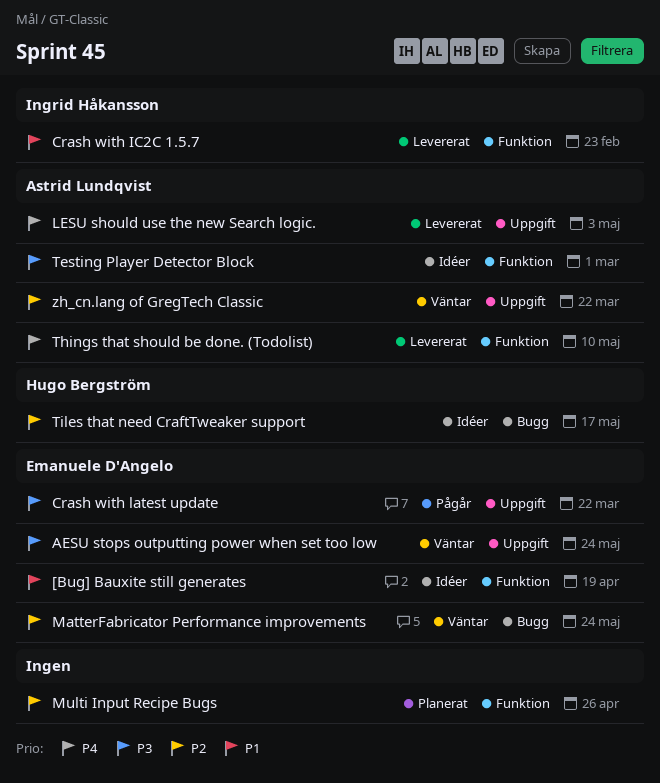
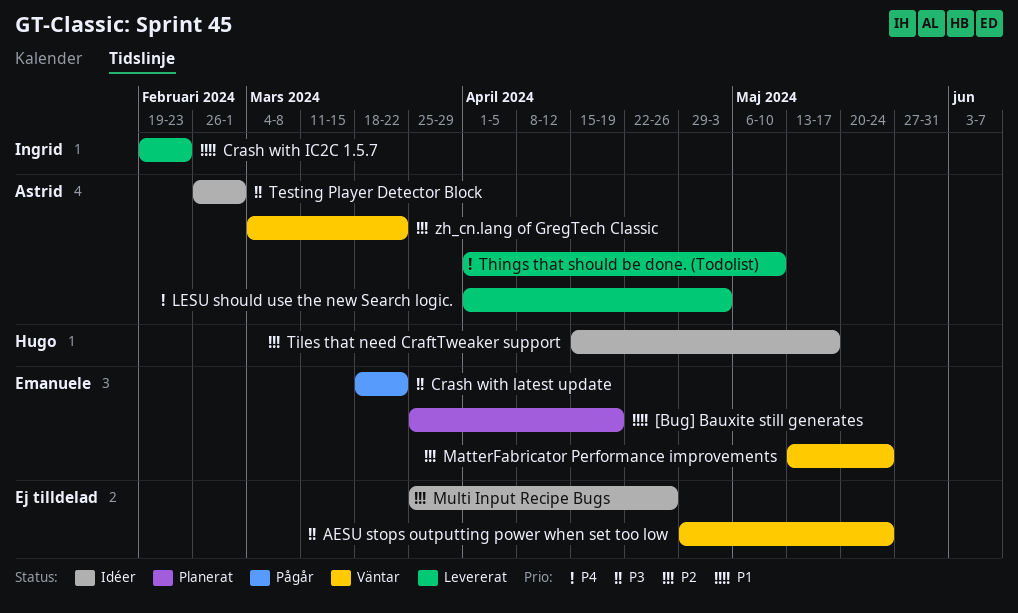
[Bug] Bauxite still generates, status: Idéer -> Planerat
AESU stops outputting power when set too low, owner: Emanuele D'Angelo -> none
Multi Input Recipe Bugs, status: Planerat -> Idéer

